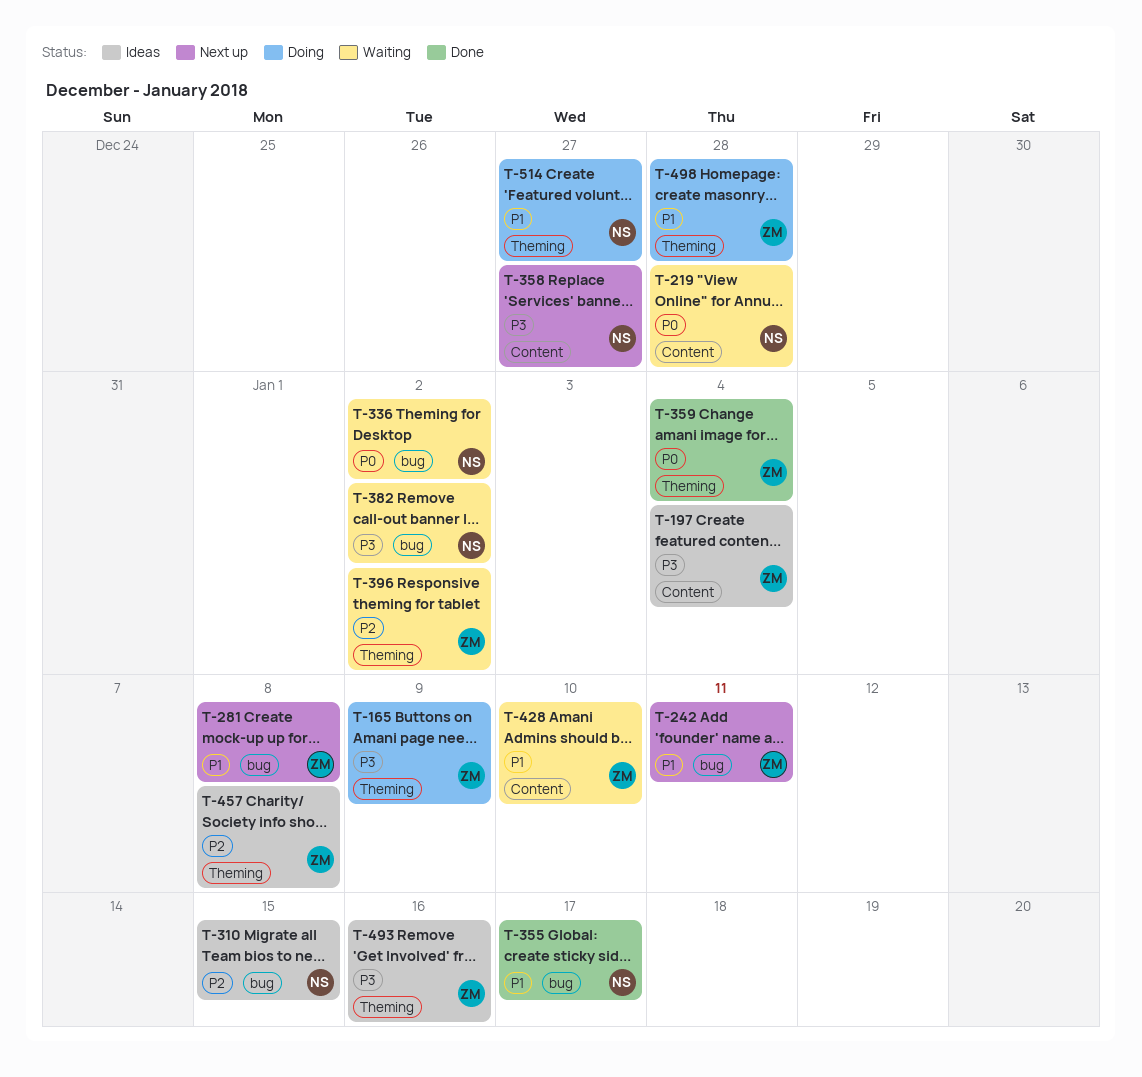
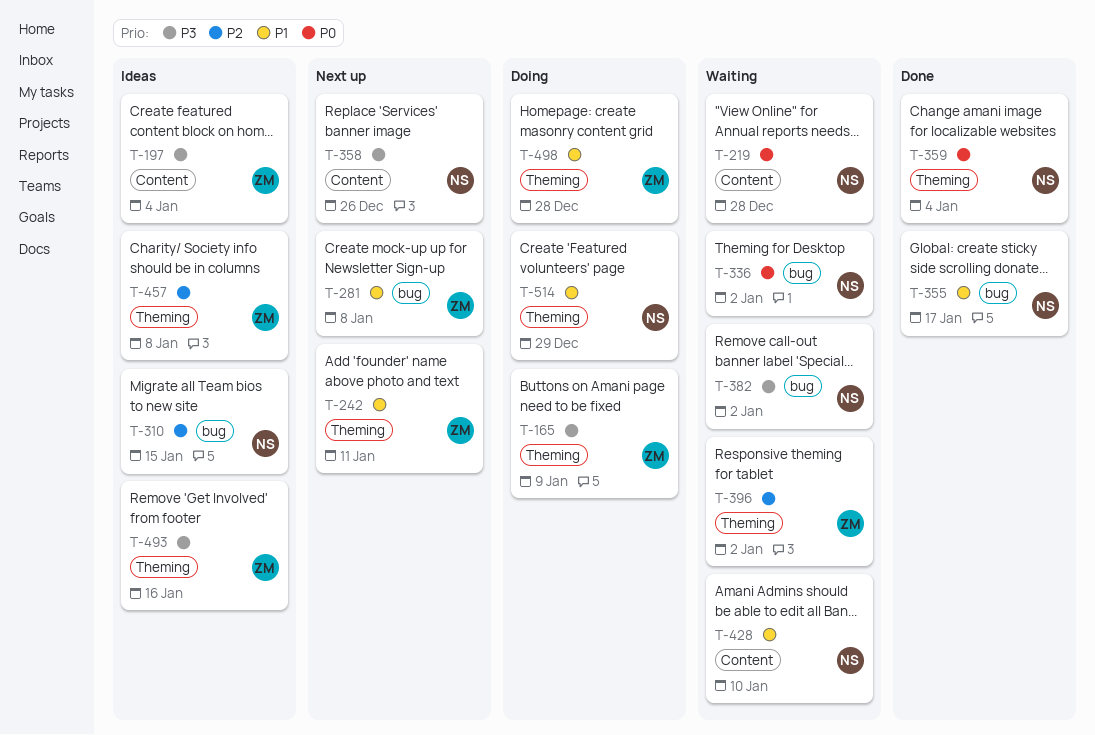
T-242, label: bug -> Theming
T-358, due: Dec 27 -> Dec 26
T-359, owner: ZM -> NS
T-428, owner: ZM -> NS
T-514, due: Dec 27 -> Dec 29

